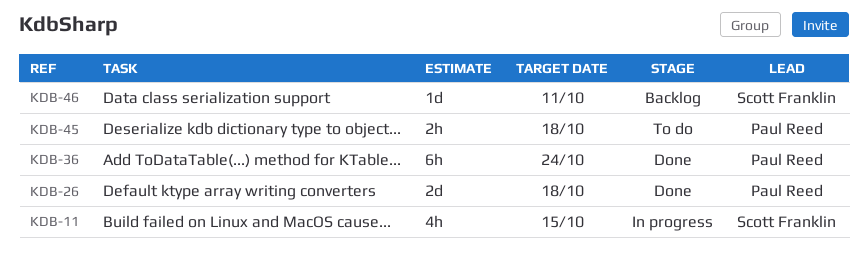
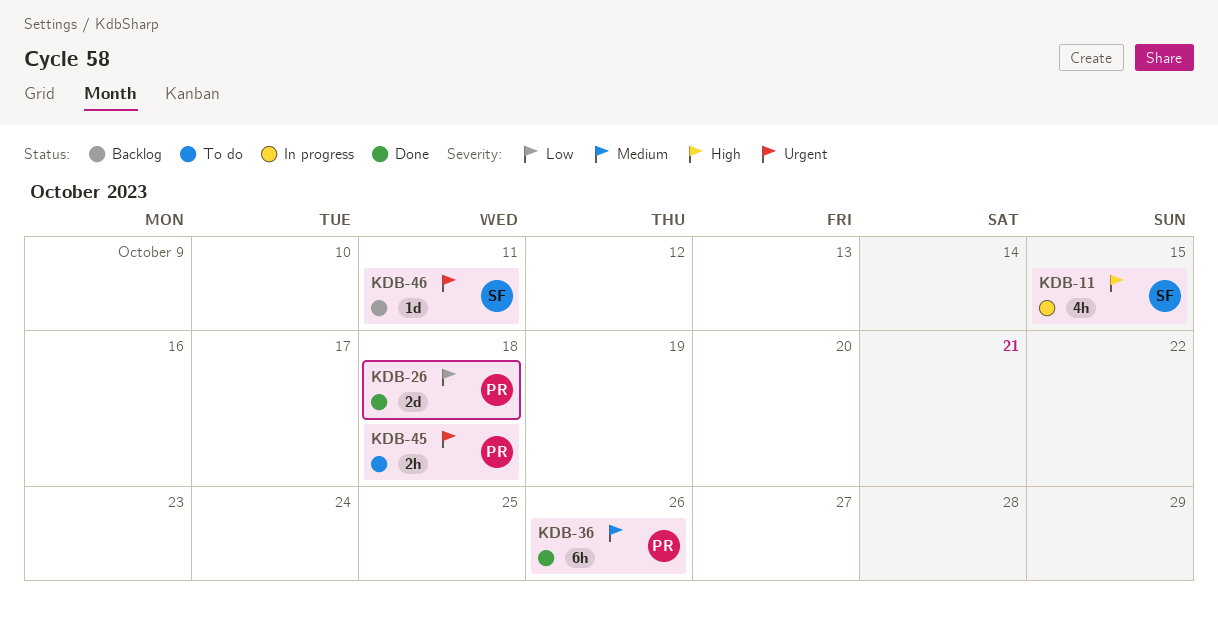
KDB-36, due: Oct 24 -> Oct 26

